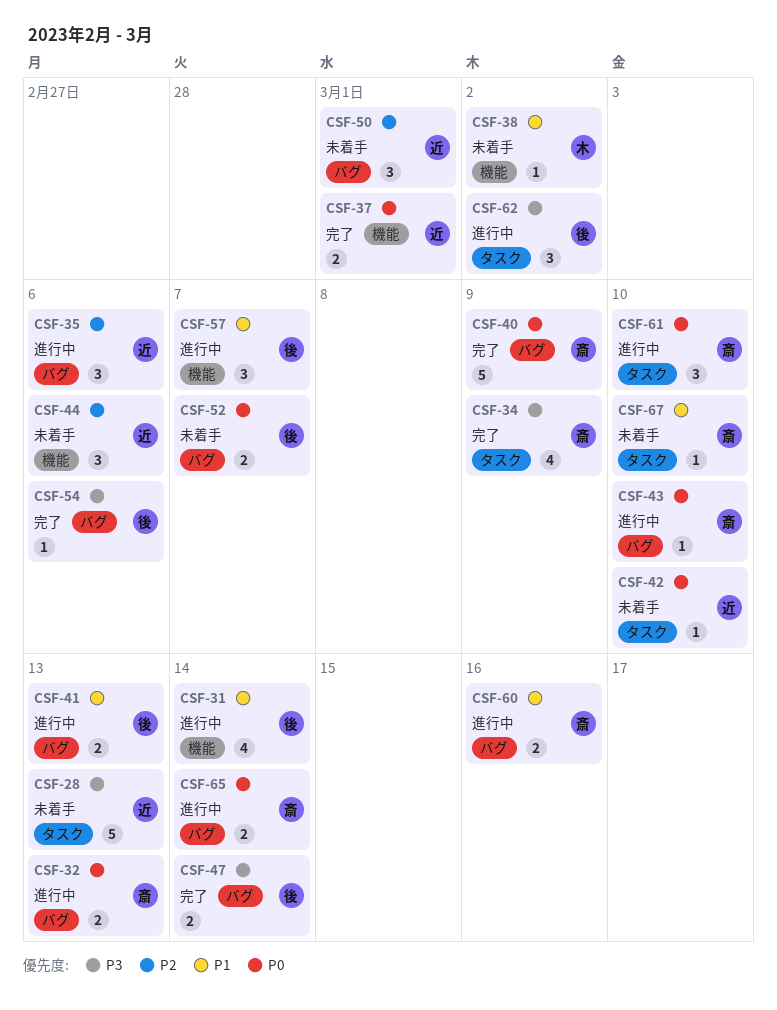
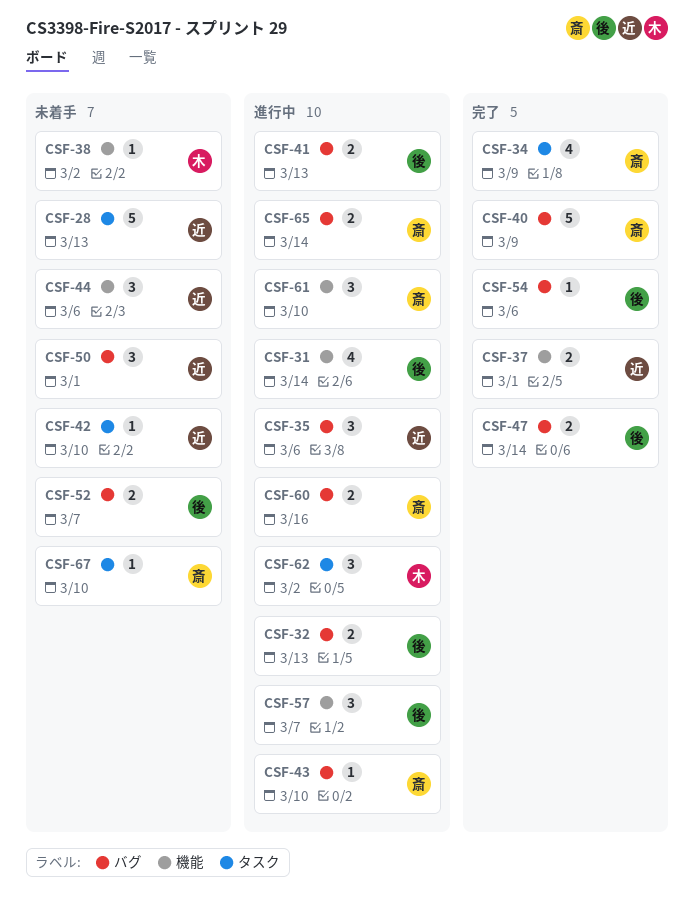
CSF-32, owner: 斎 -> 後
CSF-61, label: タスク -> 機能
CSF-62, owner: 後 -> 木

